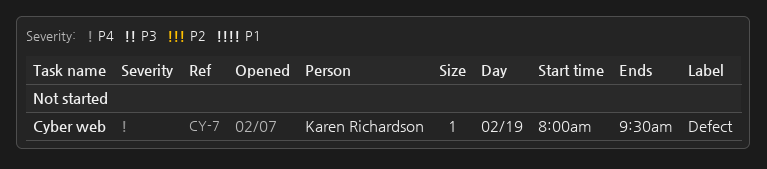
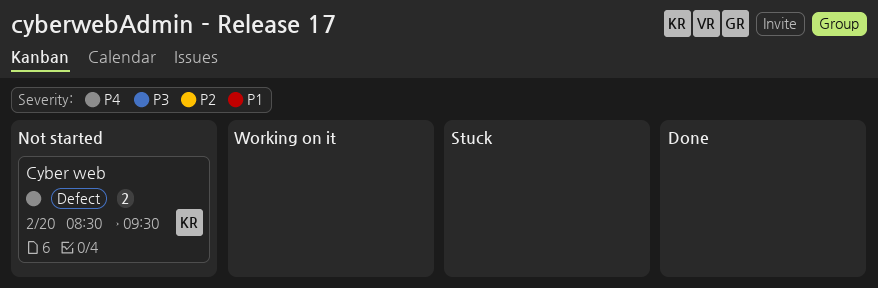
Cyber web, estimate: 1 -> 2
Cyber web, day: Feb 19 -> Feb 20
Cyber web, begins: 08:00 -> 08:30

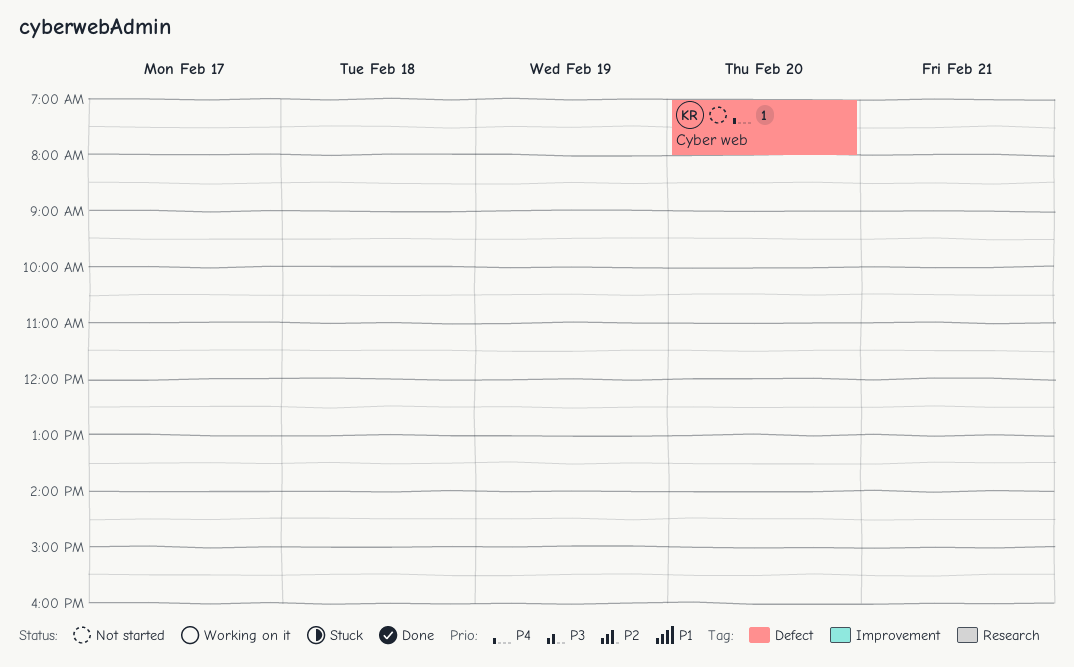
Cyber web, estimate: 2 -> 1
Cyber web, begins: 08:30 -> 07:00
Cyber web, ends: 09:30 -> 08:00

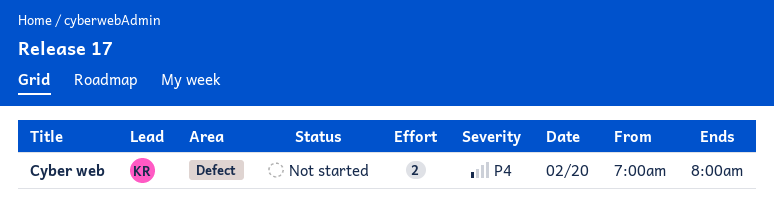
Cyber web, estimate: 1 -> 2

